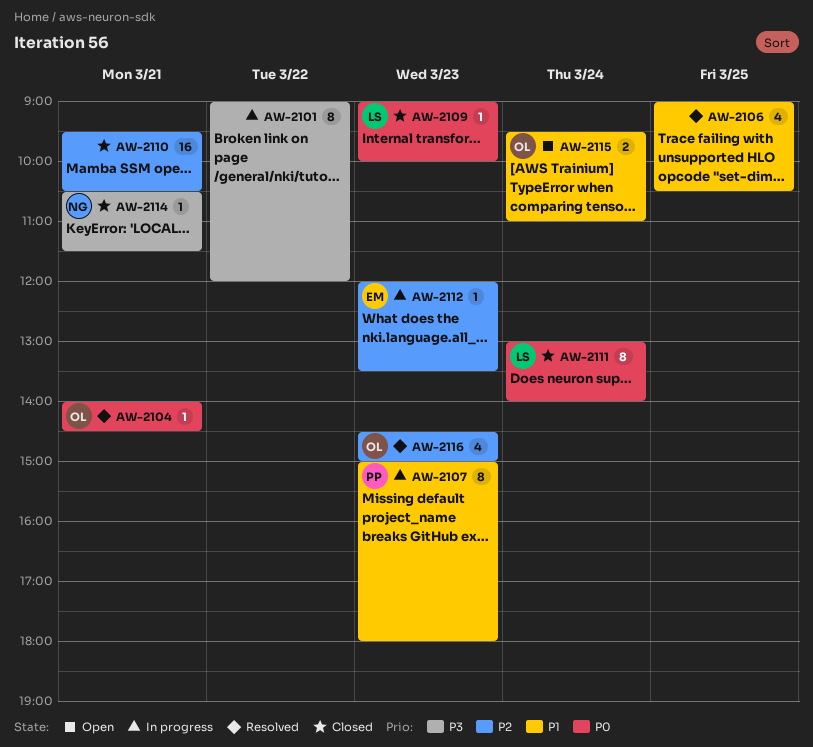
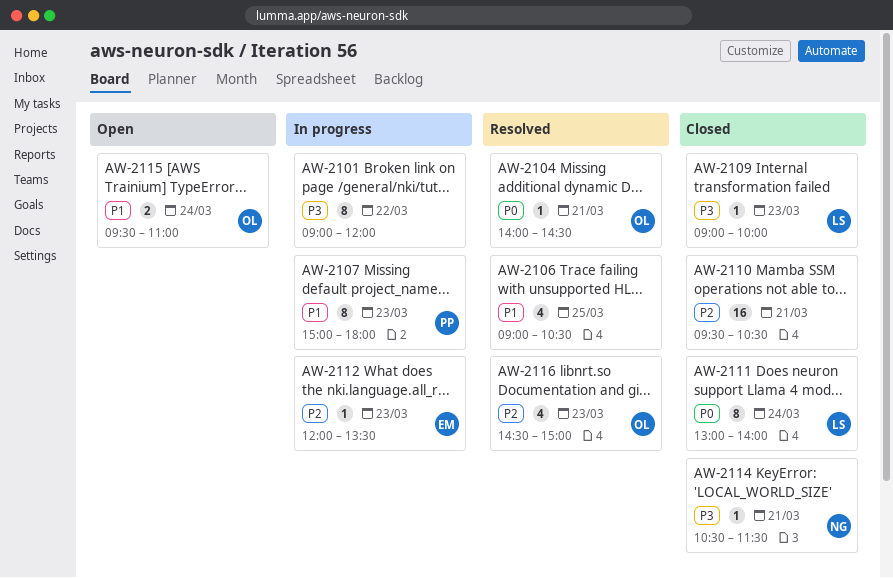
AW-2109, priority: P0 -> P3

